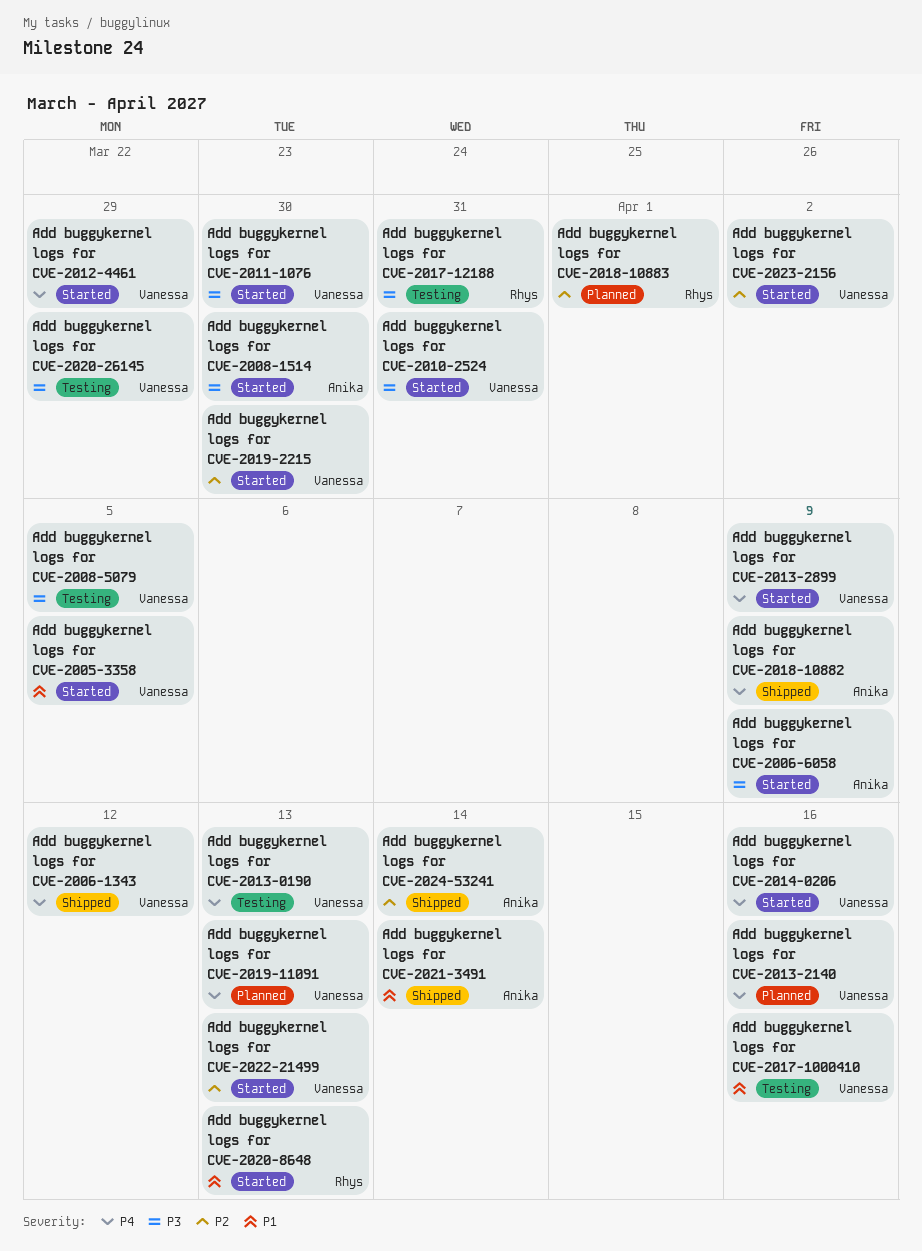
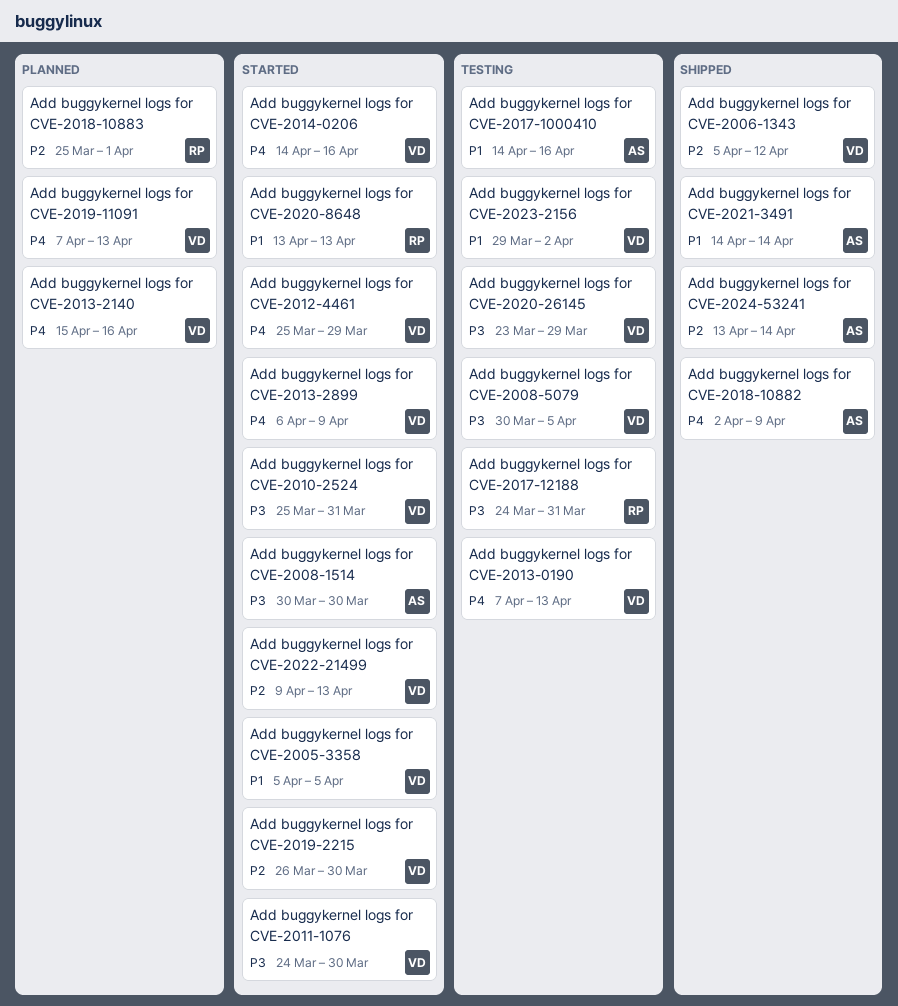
Add buggykernel logs for CVE-2006-1343, priority: P4 -> P2
Add buggykernel logs for CVE-2006-6058: present -> none
Add buggykernel logs for CVE-2017-1000410, owner: Vanessa -> Anika
Add buggykernel logs for CVE-2023-2156, status: Started -> Testing
Add buggykernel logs for CVE-2023-2156, priority: P2 -> P1

